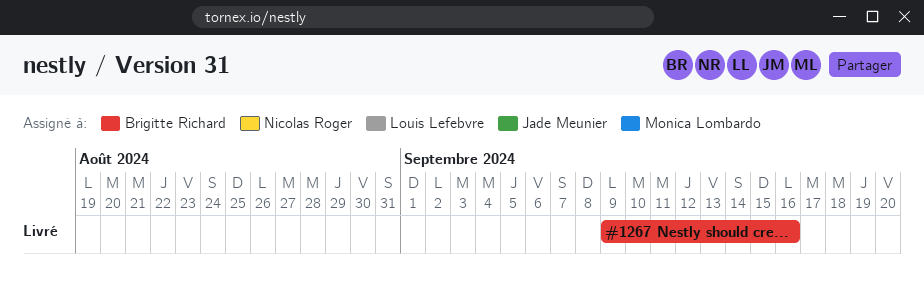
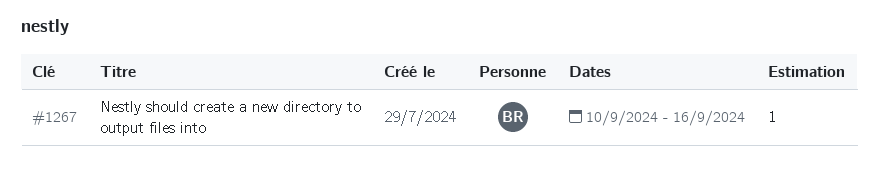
#1267, start: Sep 9 -> Sep 10

